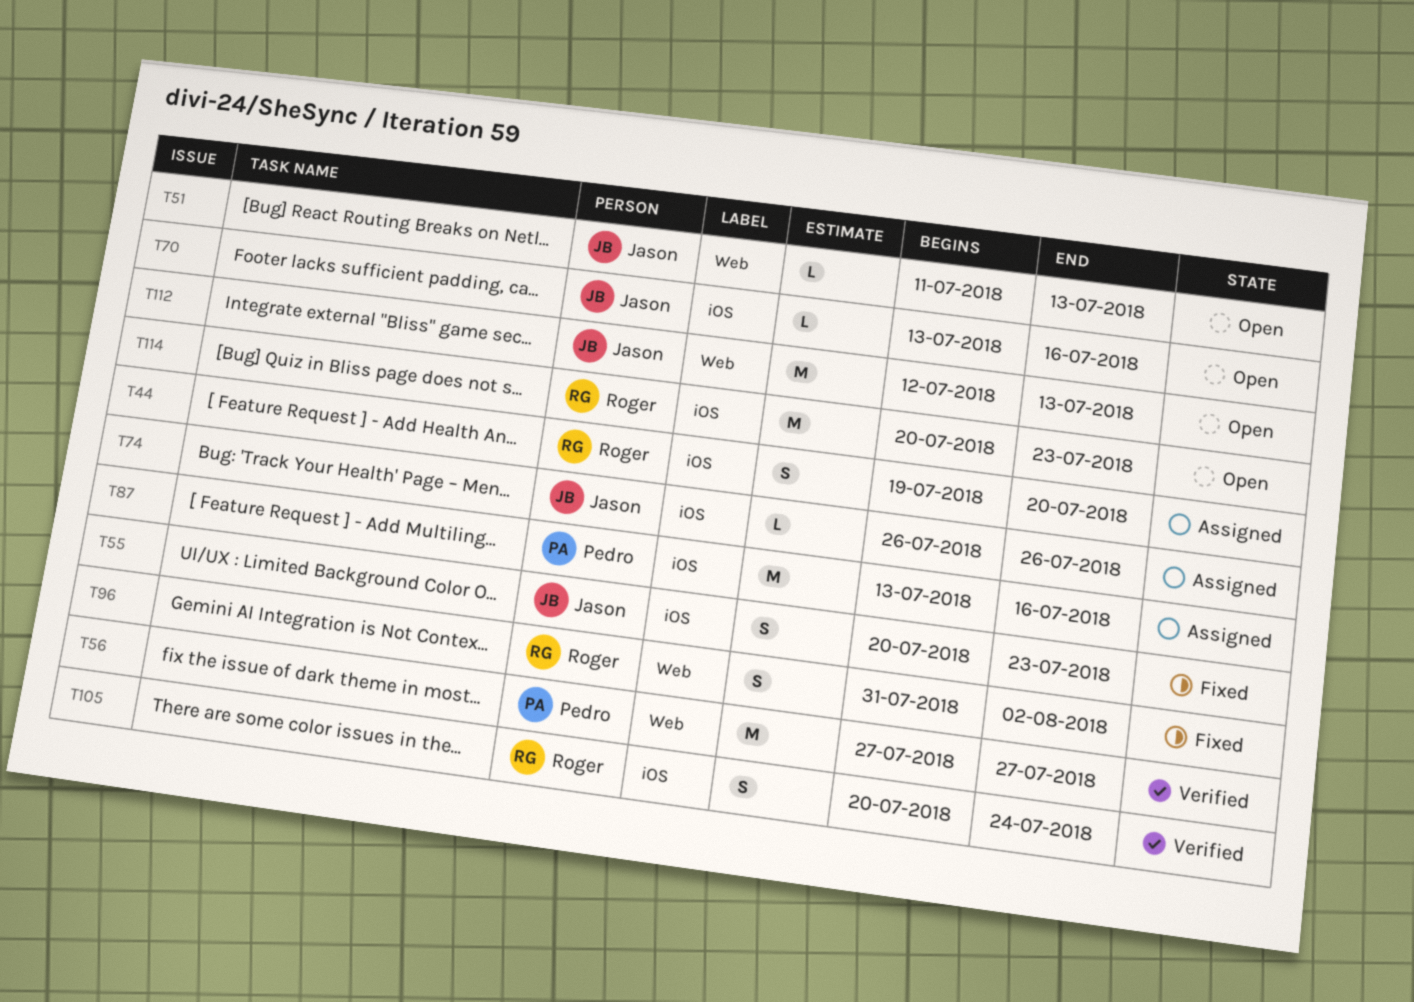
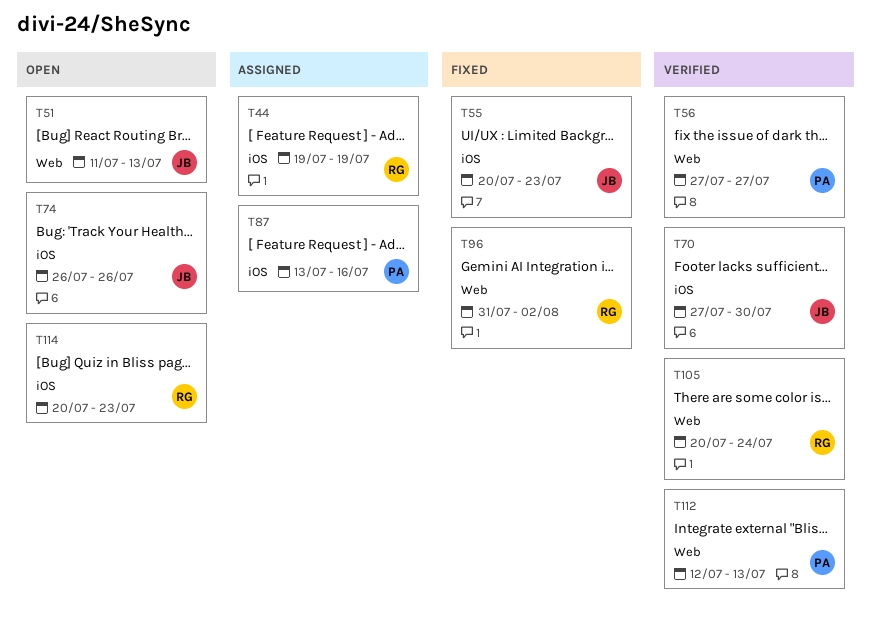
T44, due: Jul 20 -> Jul 19
T70, status: Open -> Verified
T70, start: Jul 13 -> Jul 27
T70, due: Jul 16 -> Jul 30
T74, status: Assigned -> Open
T105, label: iOS -> Web
T112, status: Open -> Verified
T112, owner: Jason -> Pedro

